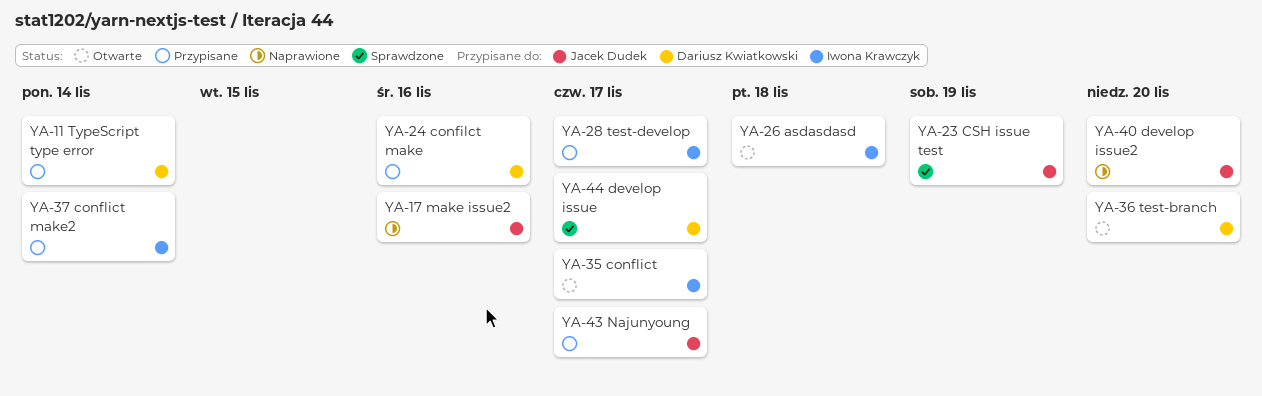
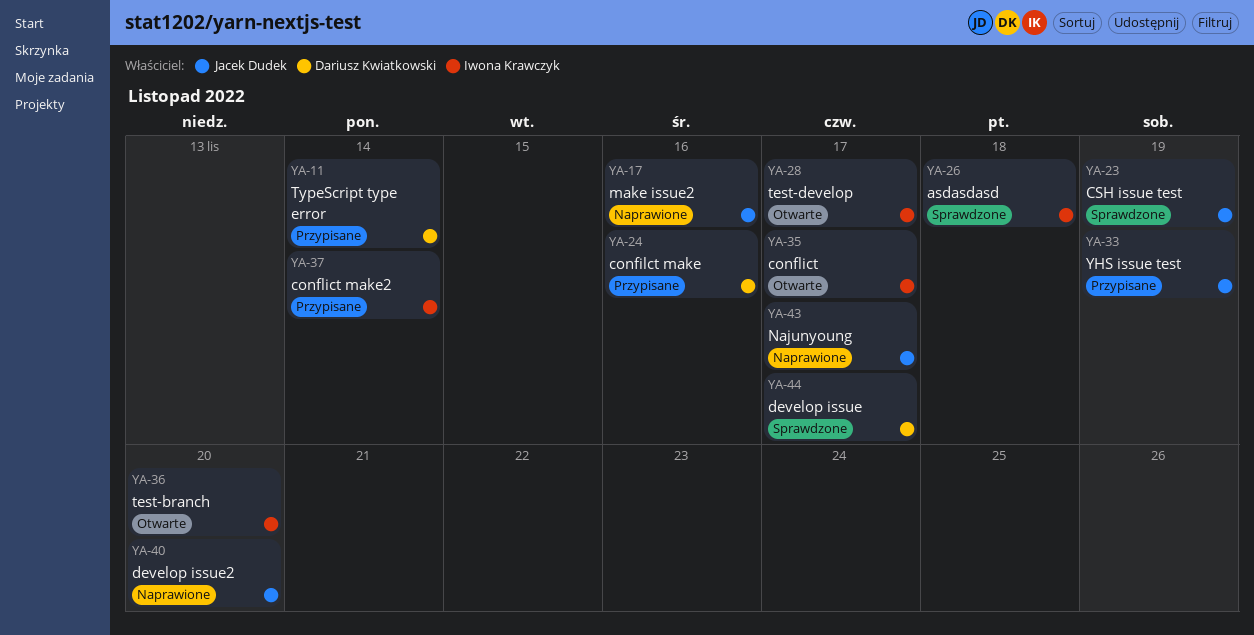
YA-26, status: Otwarte -> Sprawdzone
YA-28, status: Przypisane -> Otwarte
YA-33: none -> present
YA-36, owner: Dariusz Kwiatkowski -> Iwona Krawczyk
YA-43, status: Przypisane -> Naprawione

